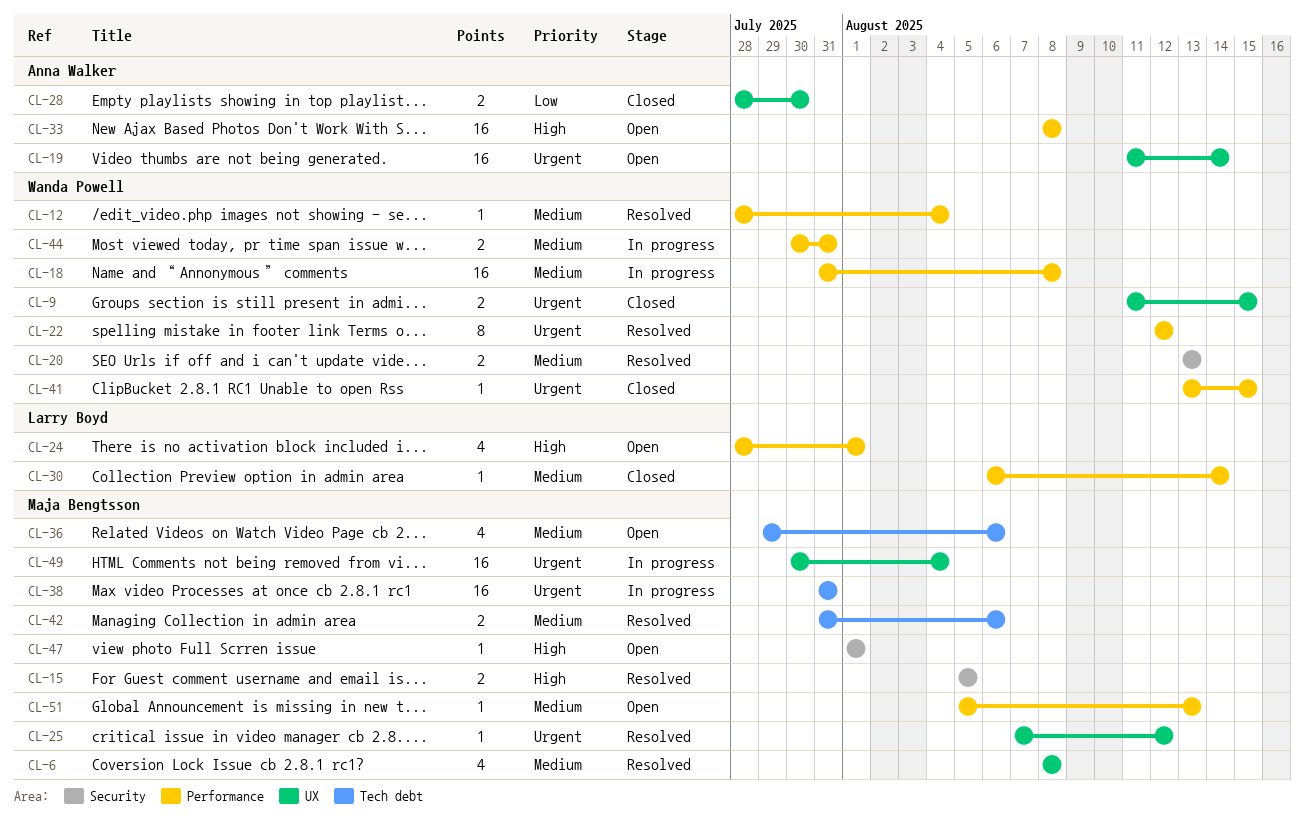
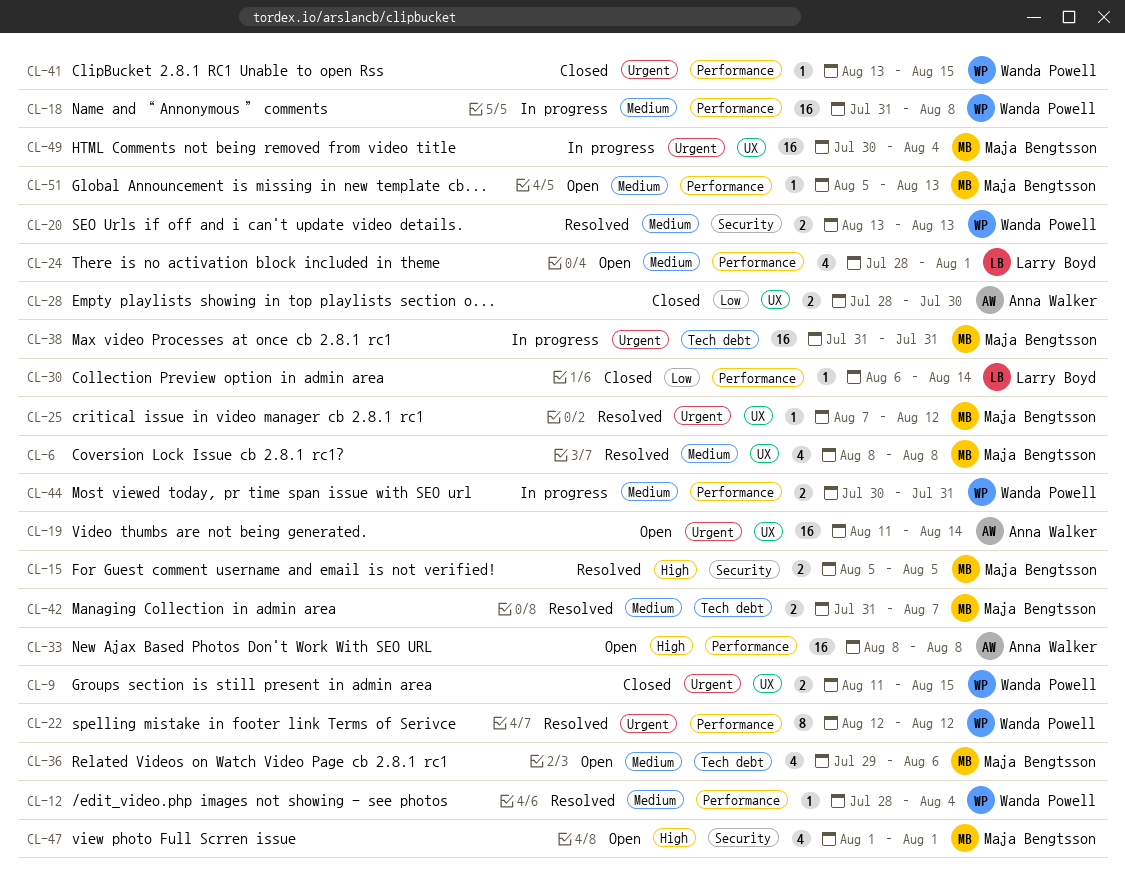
CL-24, priority: High -> Medium
CL-30, priority: Medium -> Low
CL-42, due: Aug 6 -> Aug 7
CL-47, estimate: 1 -> 4

